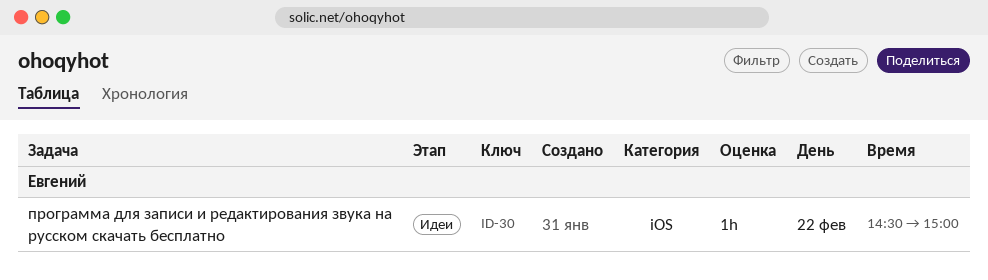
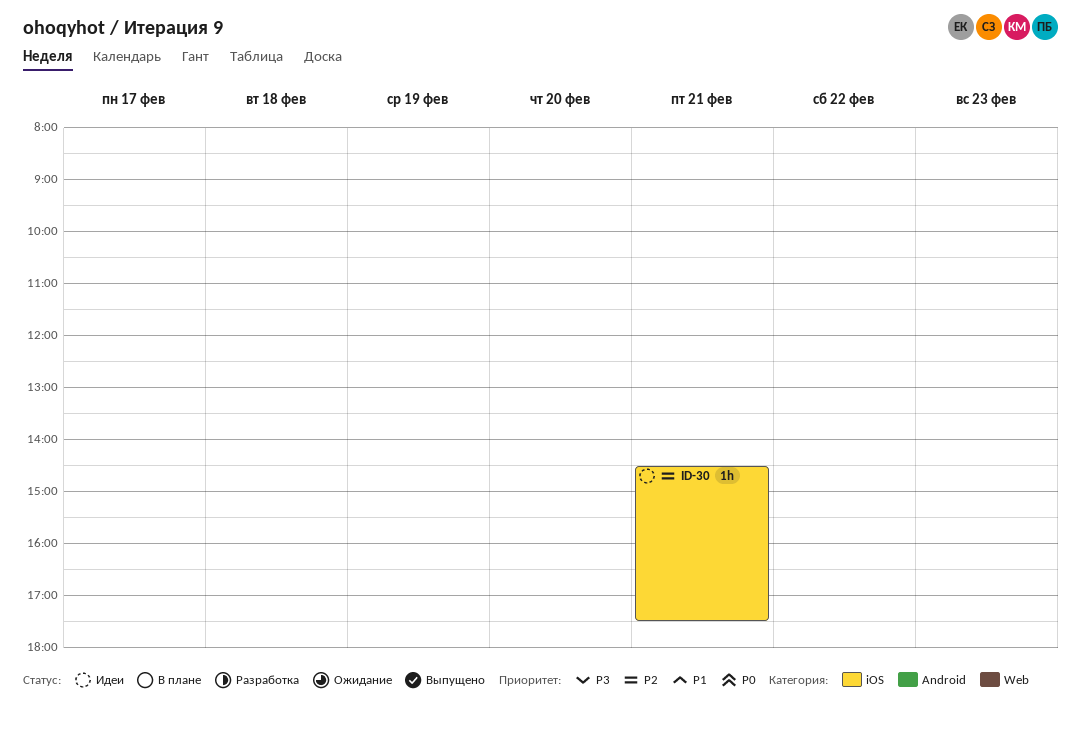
ID-30, day: Feb 22 -> Feb 21
ID-30, ends: 15:00 -> 17:30

